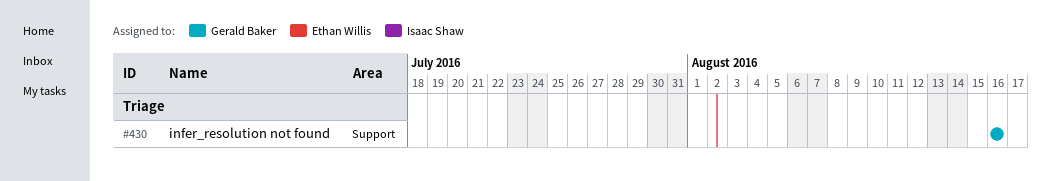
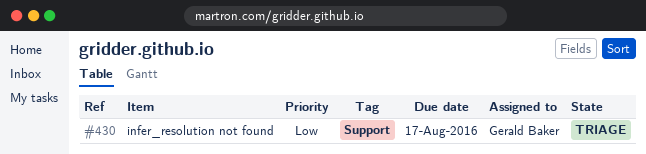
#430, due: Aug 16 -> Aug 17

